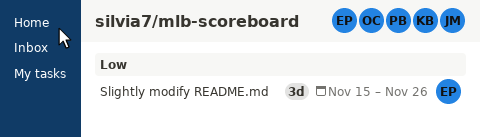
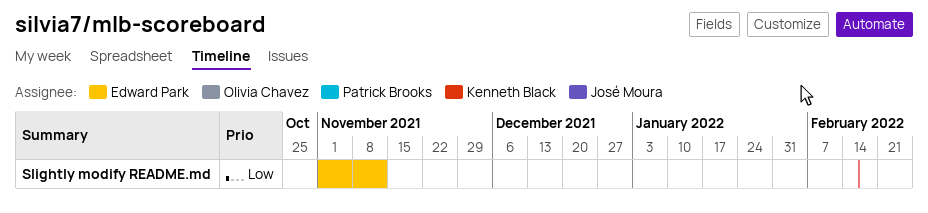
Slightly modify README.md, start: Nov 15 -> Nov 1
Slightly modify README.md, due: Nov 26 -> Nov 12

